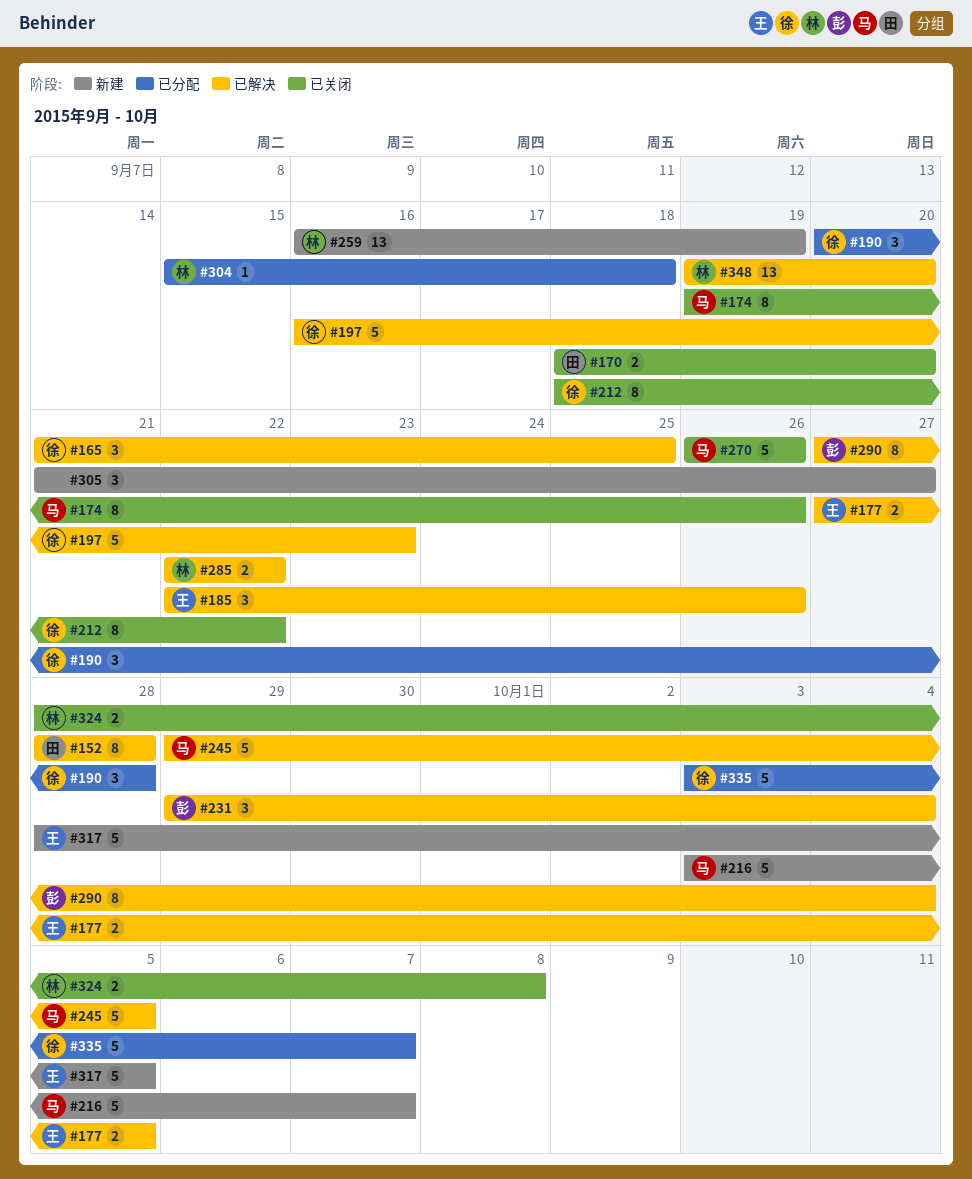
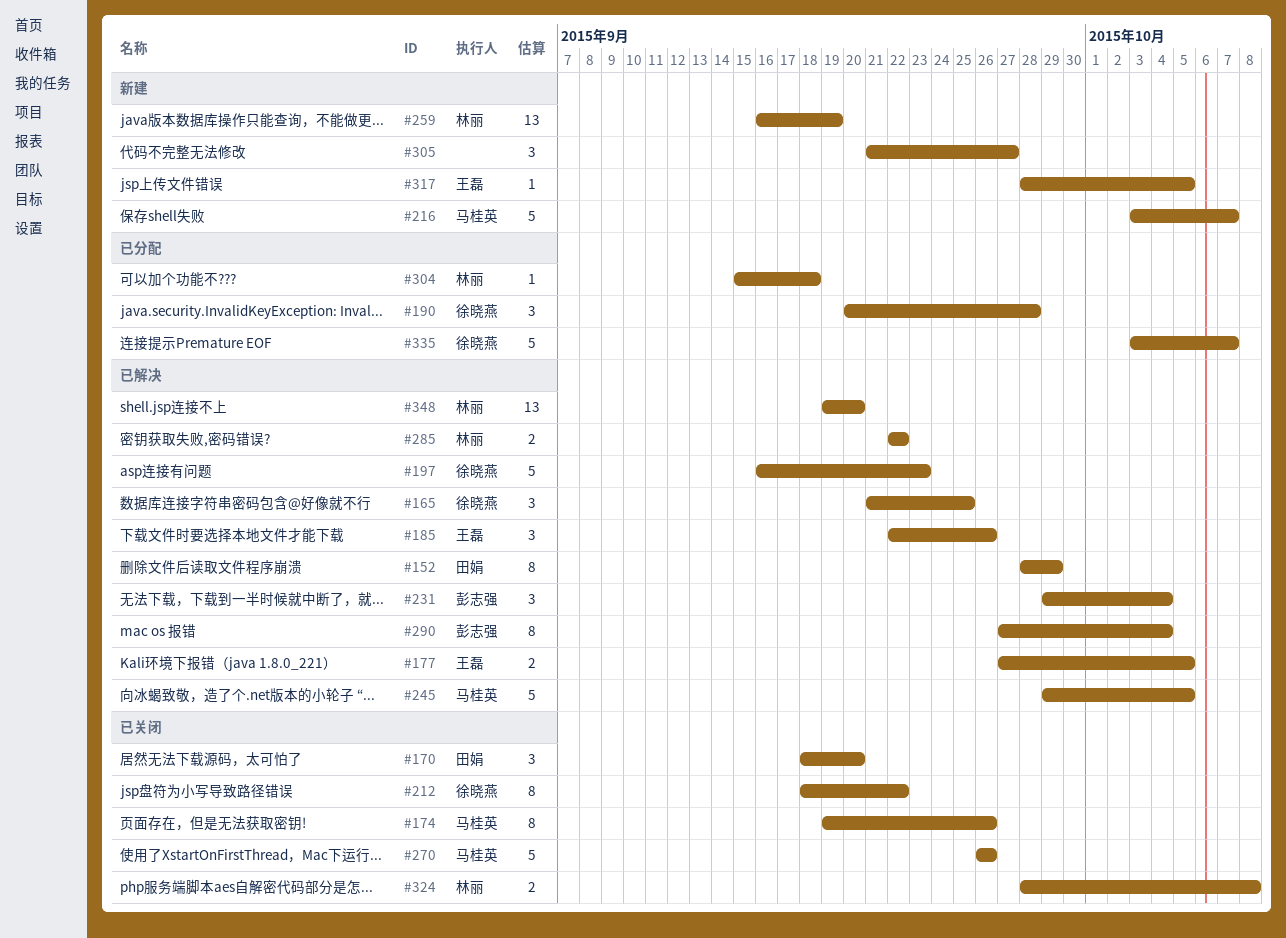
#152, due: Sep 28 -> Sep 29
#170, estimate: 2 -> 3
#317, estimate: 5 -> 1

